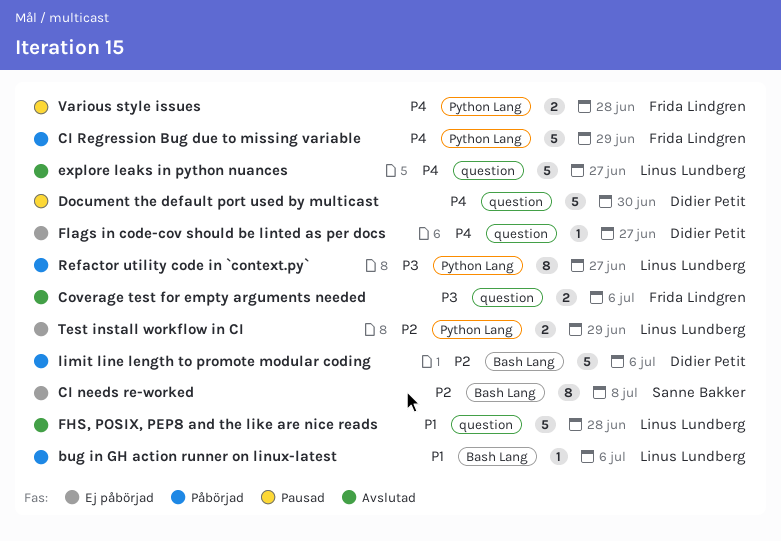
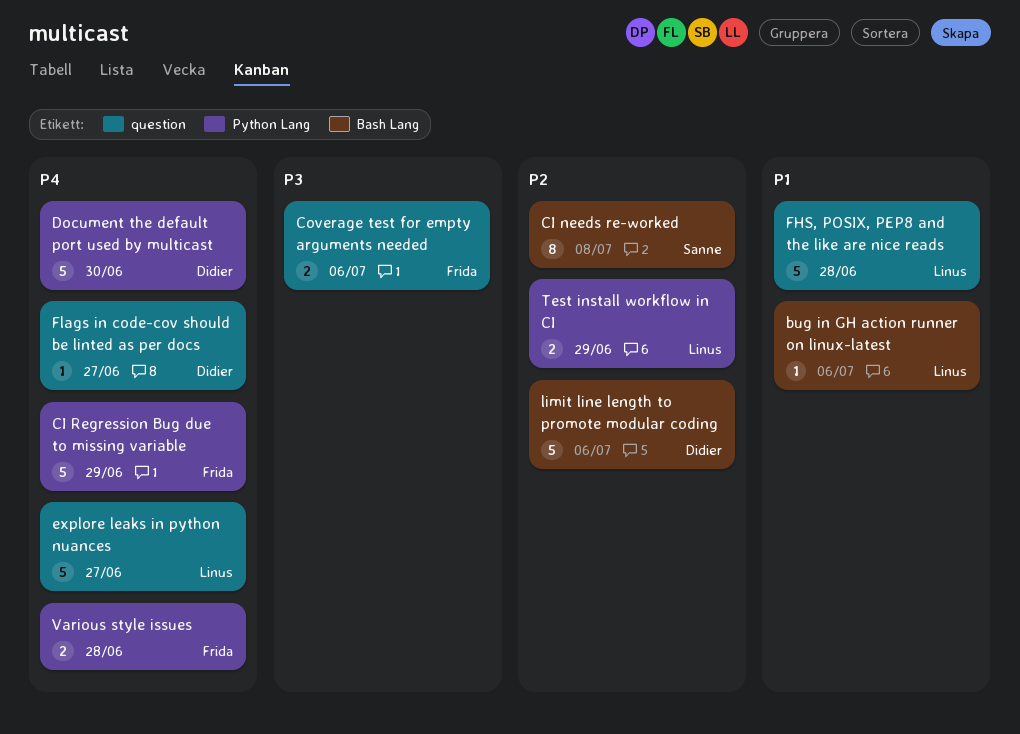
Document the default port used by multicast, label: question -> Python Lang
Refactor utility code in `context.py`: present -> none

